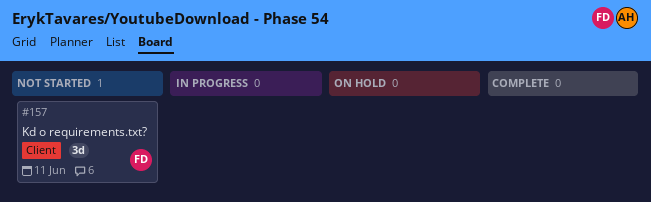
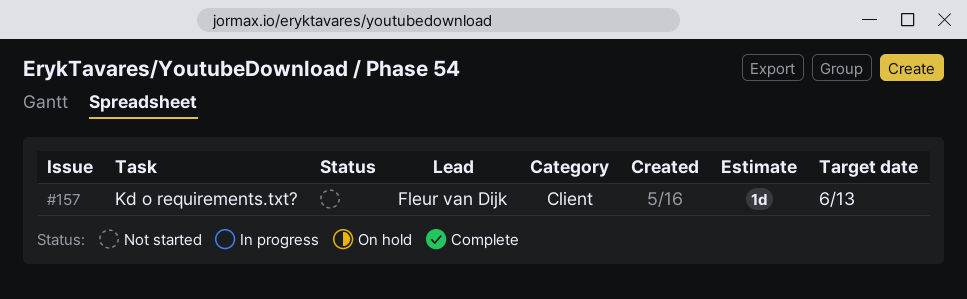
#157, estimate: 3d -> 1d
#157, due: Jun 11 -> Jun 13

